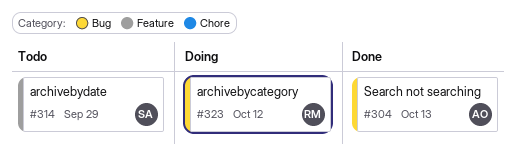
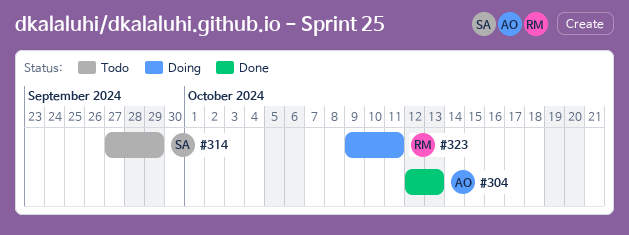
#323, due: Oct 12 -> Oct 11

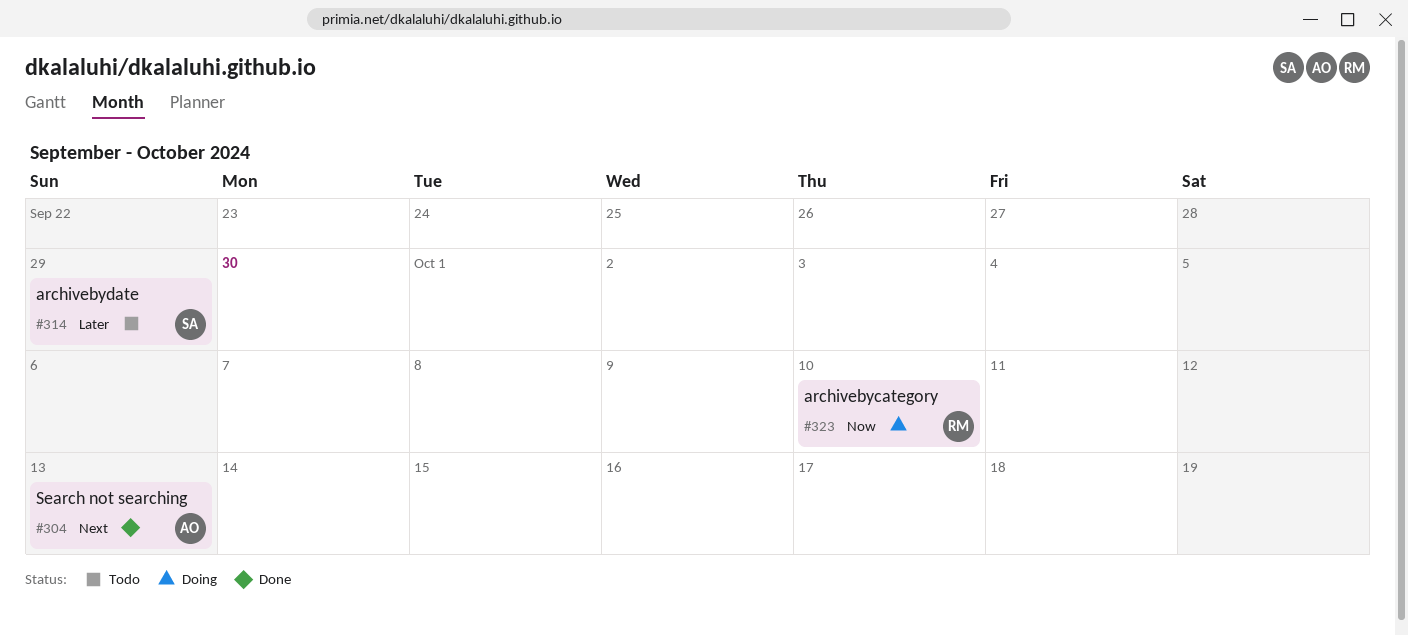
#323, due: Oct 11 -> Oct 10

